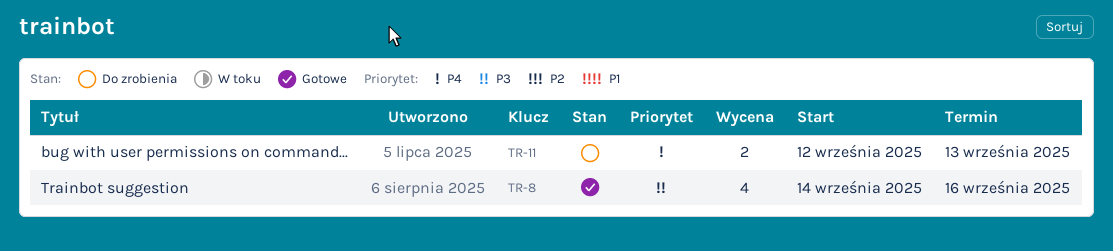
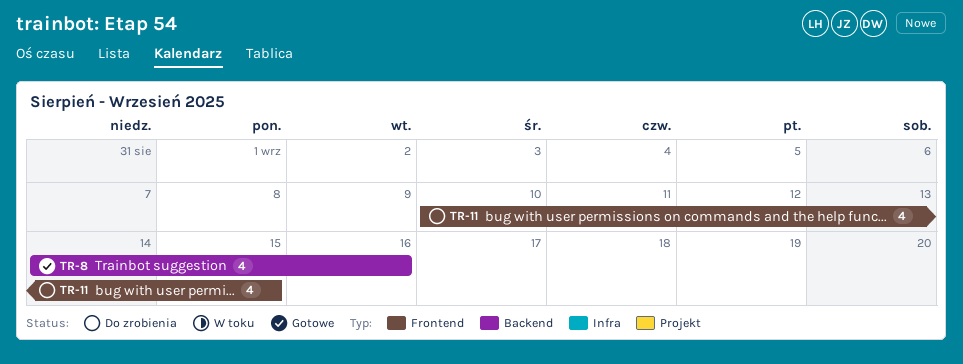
TR-11, estimate: 2 -> 4
TR-11, start: Sep 12 -> Sep 10
TR-11, due: Sep 13 -> Sep 15

